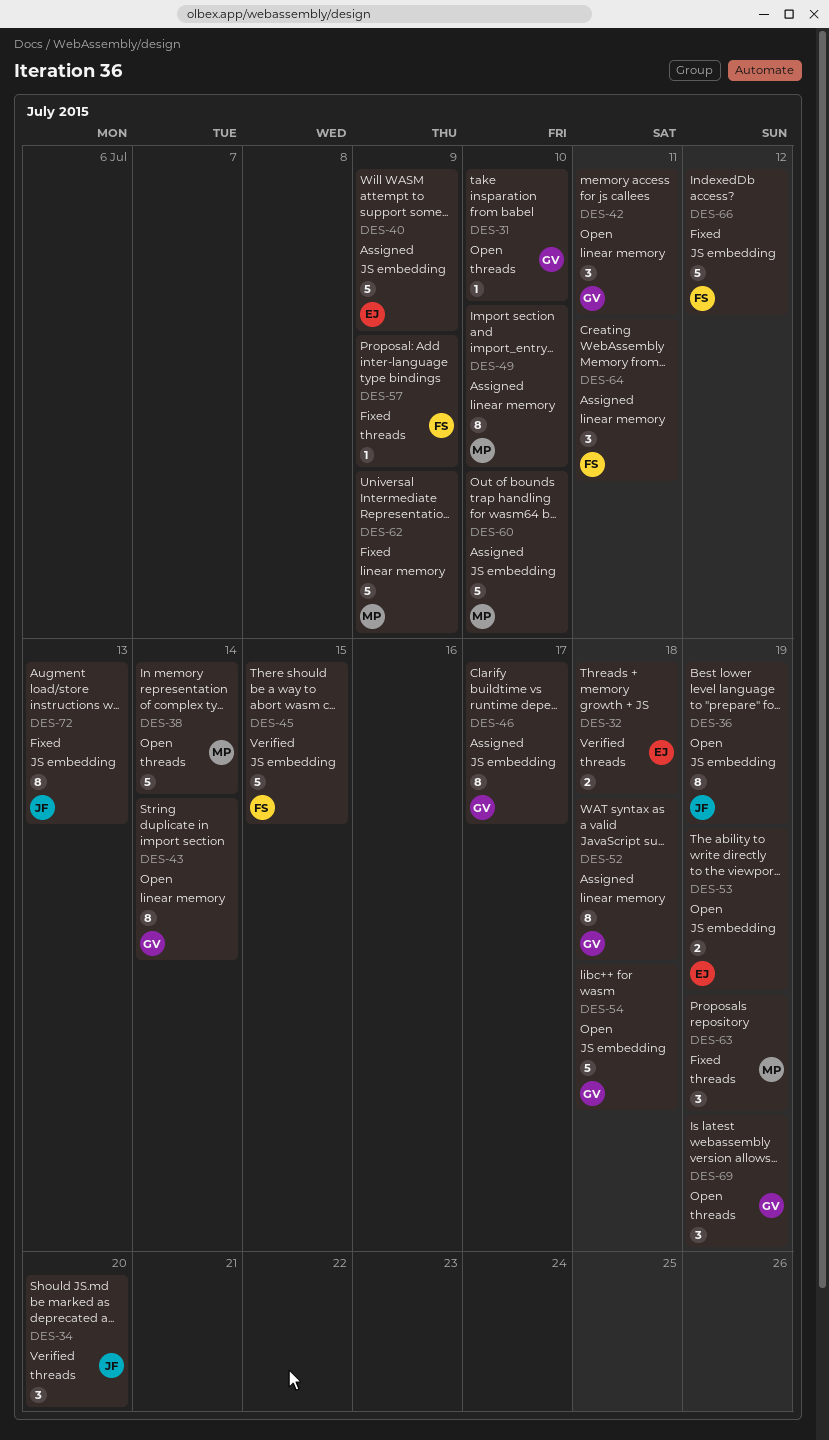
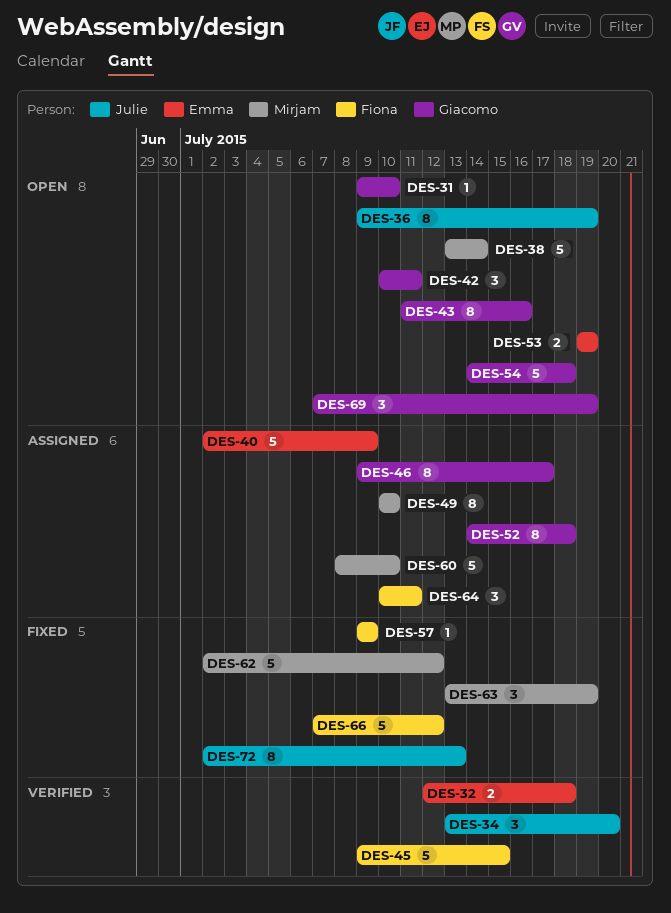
DES-43, due: Jul 14 -> Jul 16
DES-62, due: Jul 9 -> Jul 12

